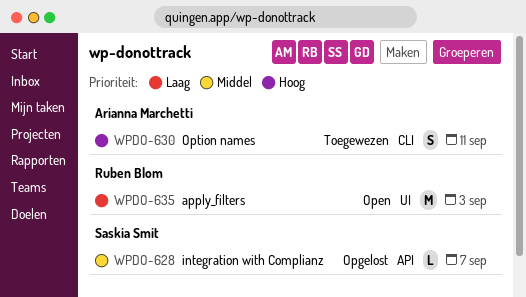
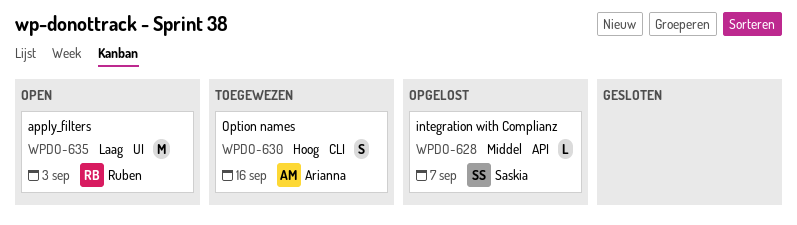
WPDO-630, due: Sep 11 -> Sep 16

